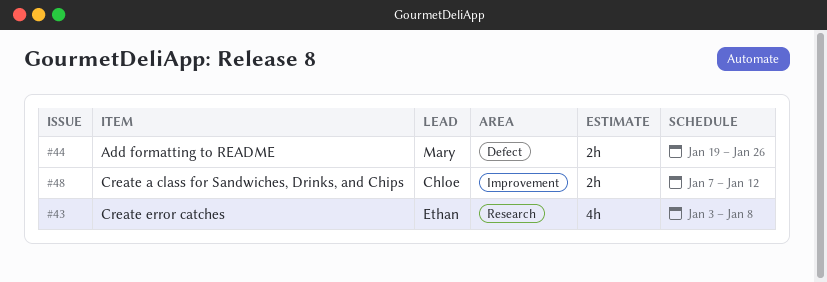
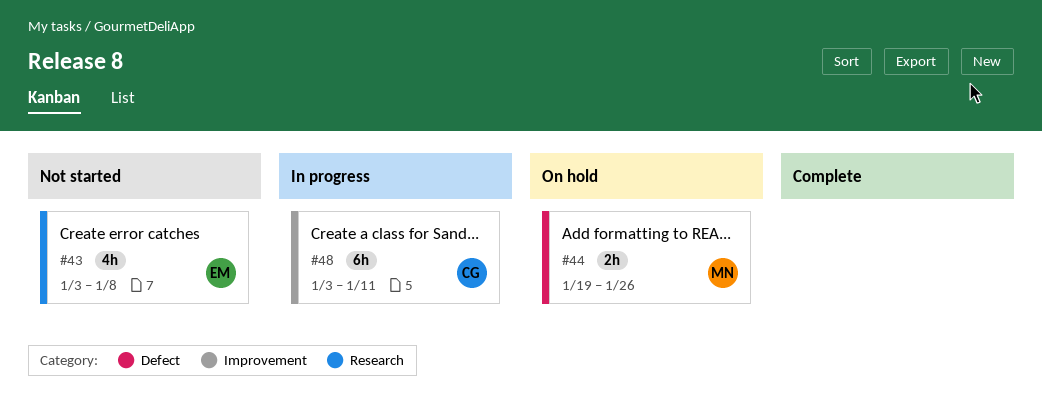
#48, estimate: 2h -> 6h
#48, start: Jan 7 -> Jan 3
#48, due: Jan 12 -> Jan 11

